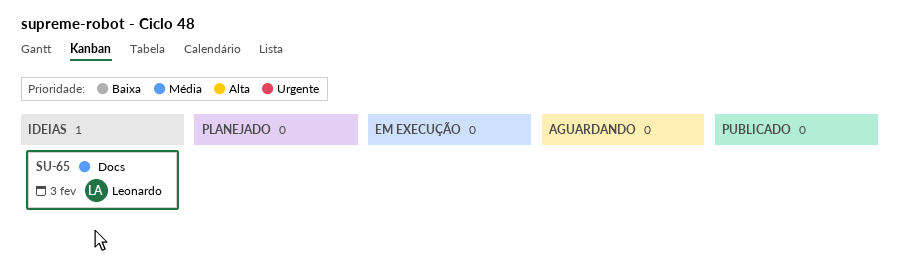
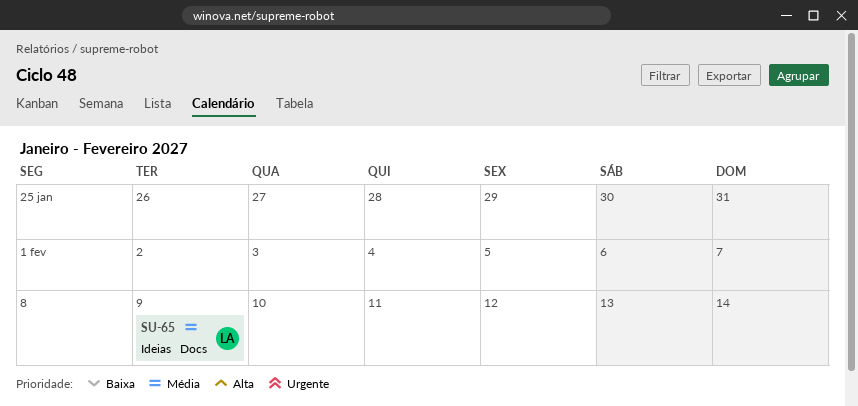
SU-65, due: Feb 3 -> Feb 9

